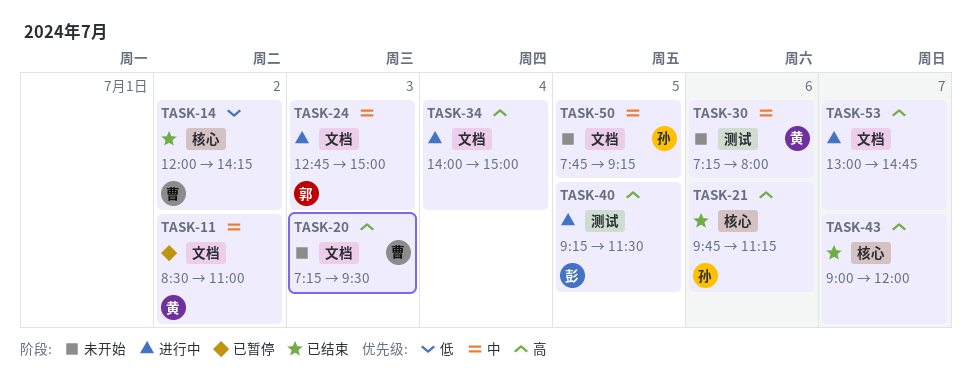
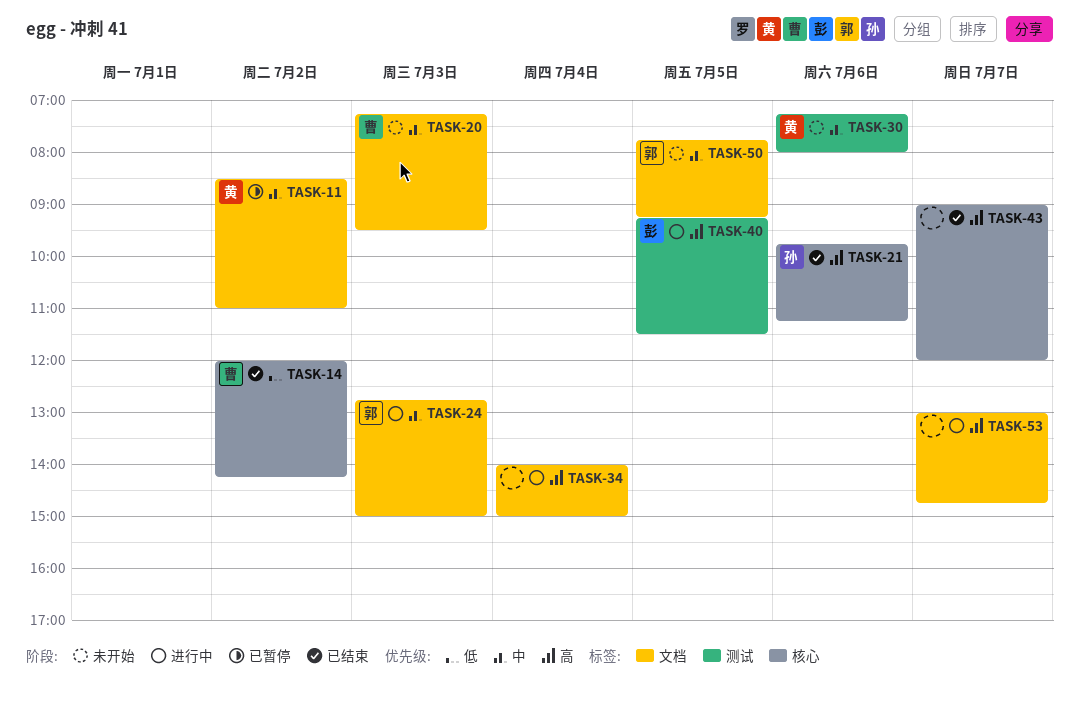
TASK-20, priority: 高 -> 中
TASK-50, owner: 孙 -> 郭

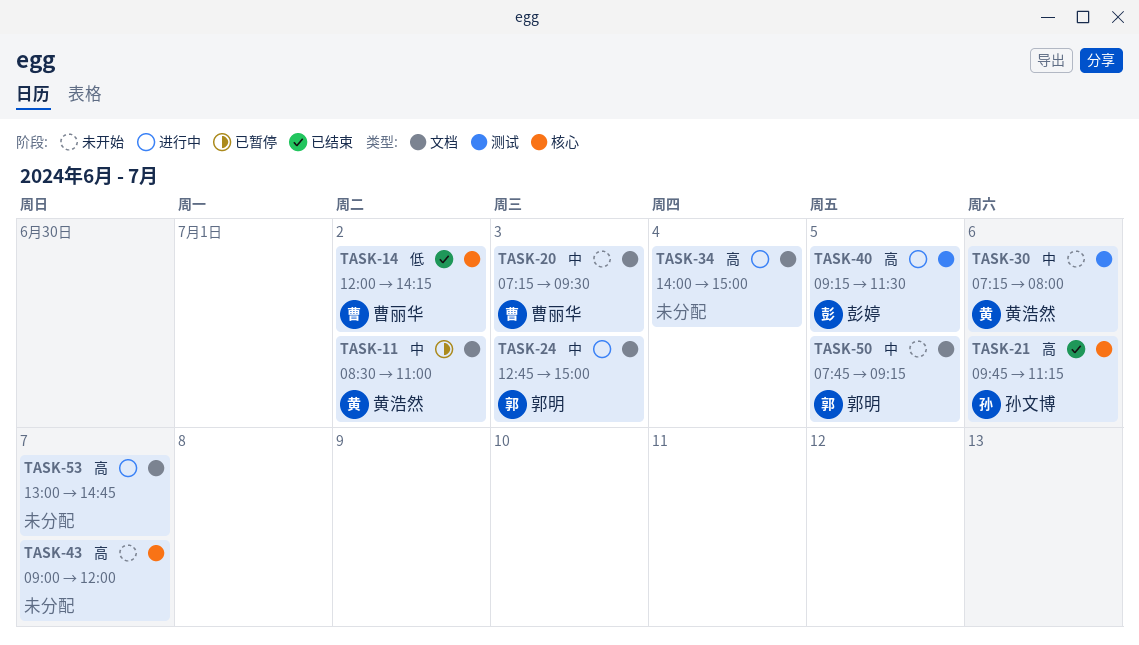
TASK-43, status: 已结束 -> 未开始

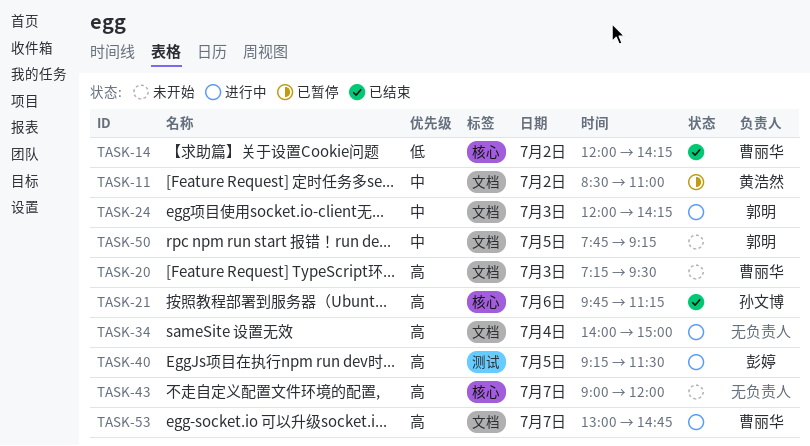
TASK-20, priority: 中 -> 高
TASK-24, begins: 12:45 -> 12:00
TASK-24, ends: 15:00 -> 14:15
TASK-30: present -> none
TASK-53, owner: none -> 曹丽华

